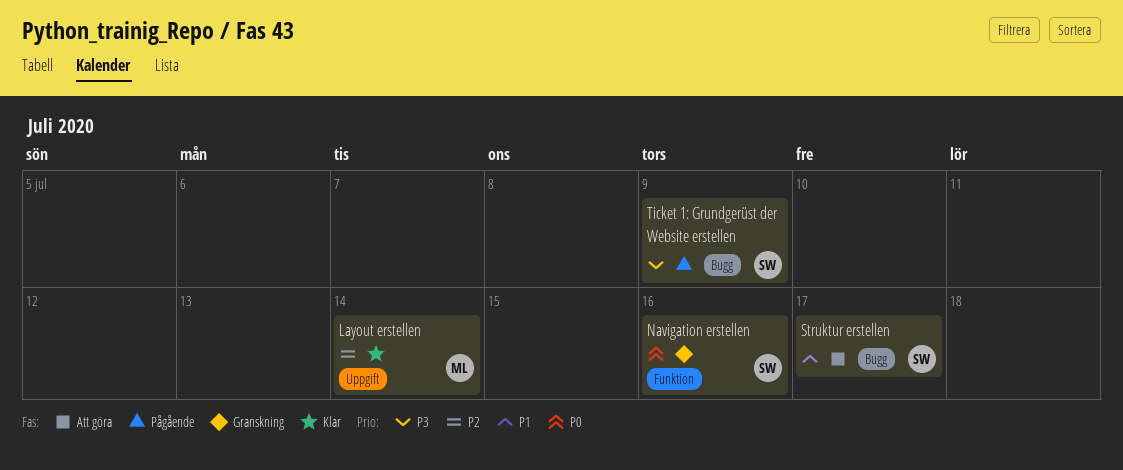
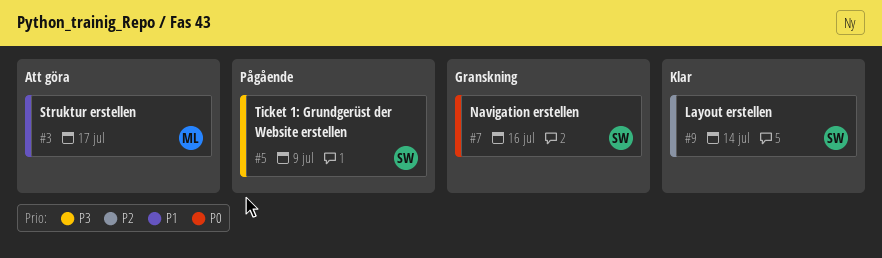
Layout erstellen, owner: ML -> SW
Struktur erstellen, owner: SW -> ML

